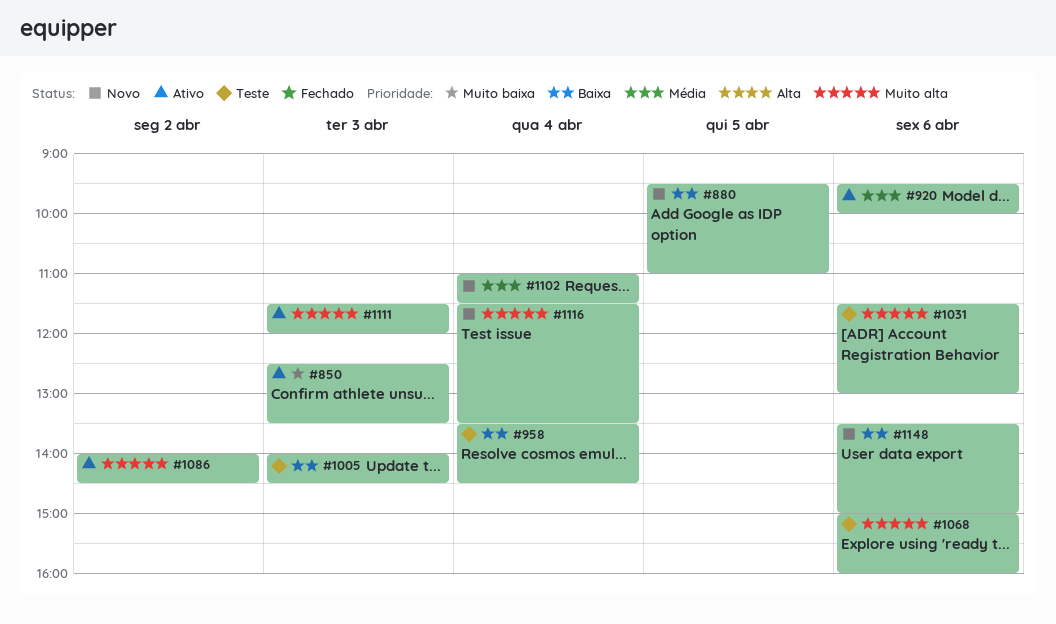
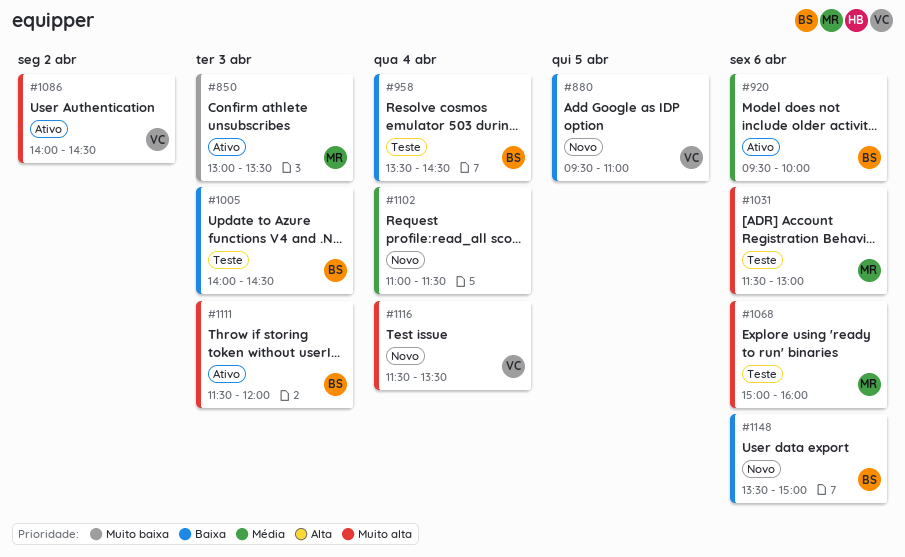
#850, begins: 12:30 -> 13:00

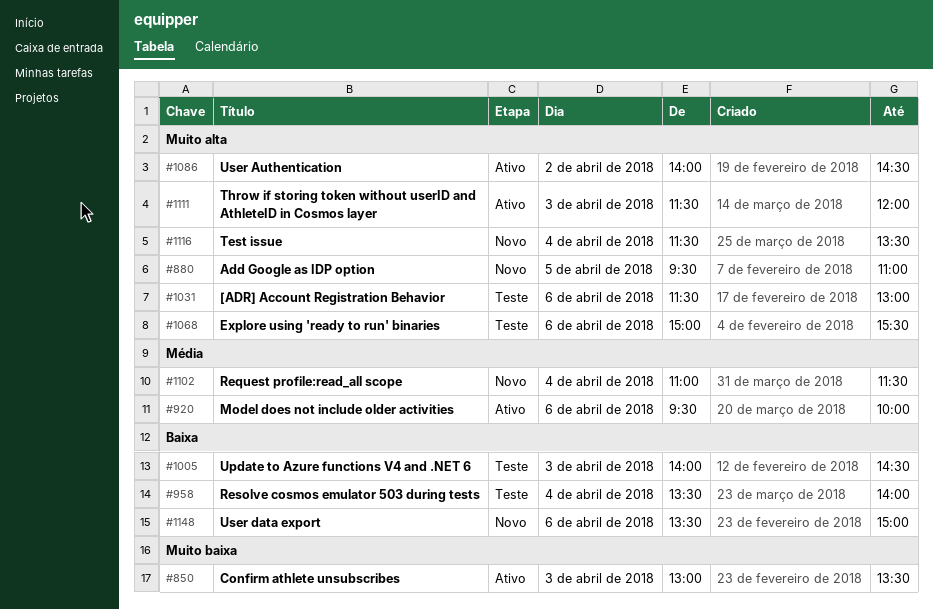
#880, priority: Baixa -> Muito alta
#958, ends: 14:30 -> 14:00
#1068, ends: 16:00 -> 15:30

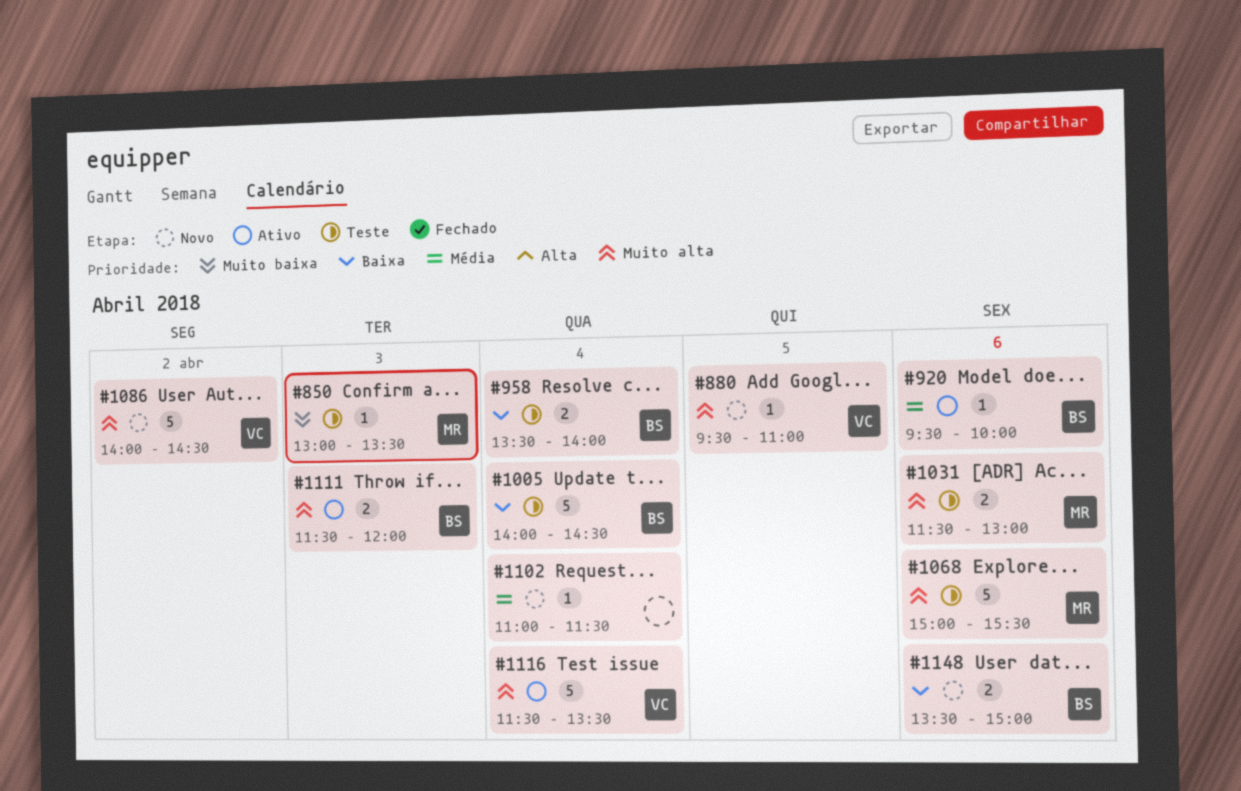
#850, status: Ativo -> Teste
#1005, day: Apr 3 -> Apr 4
#1086, status: Ativo -> Novo
#1116, status: Novo -> Ativo

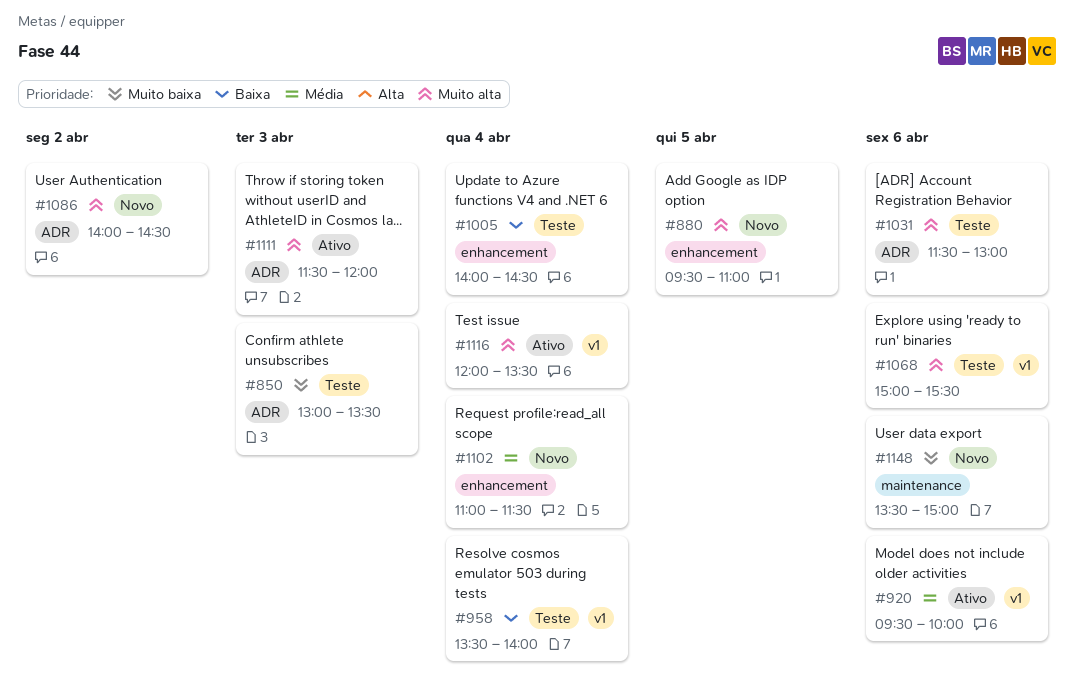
#1116, begins: 11:30 -> 12:00
#1148, priority: Baixa -> Muito baixa

